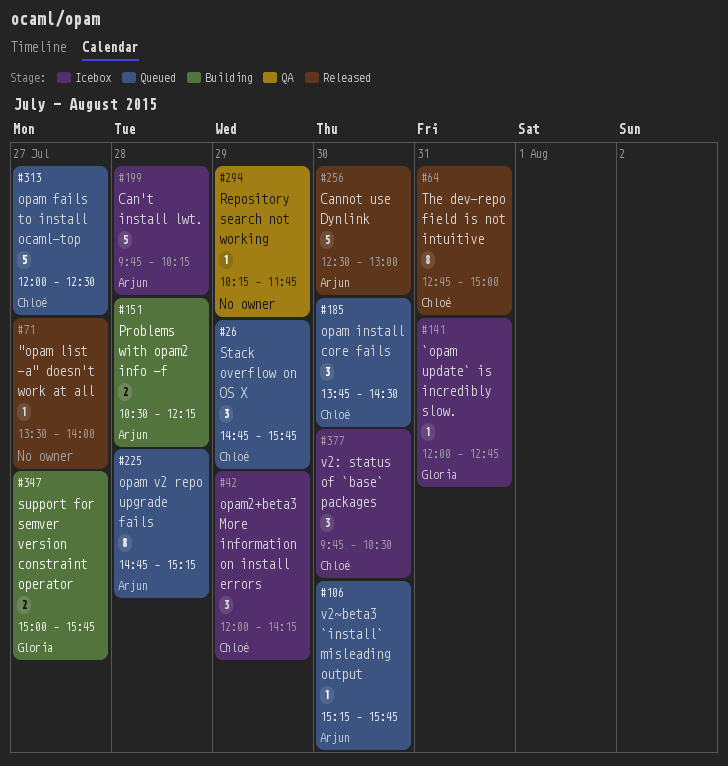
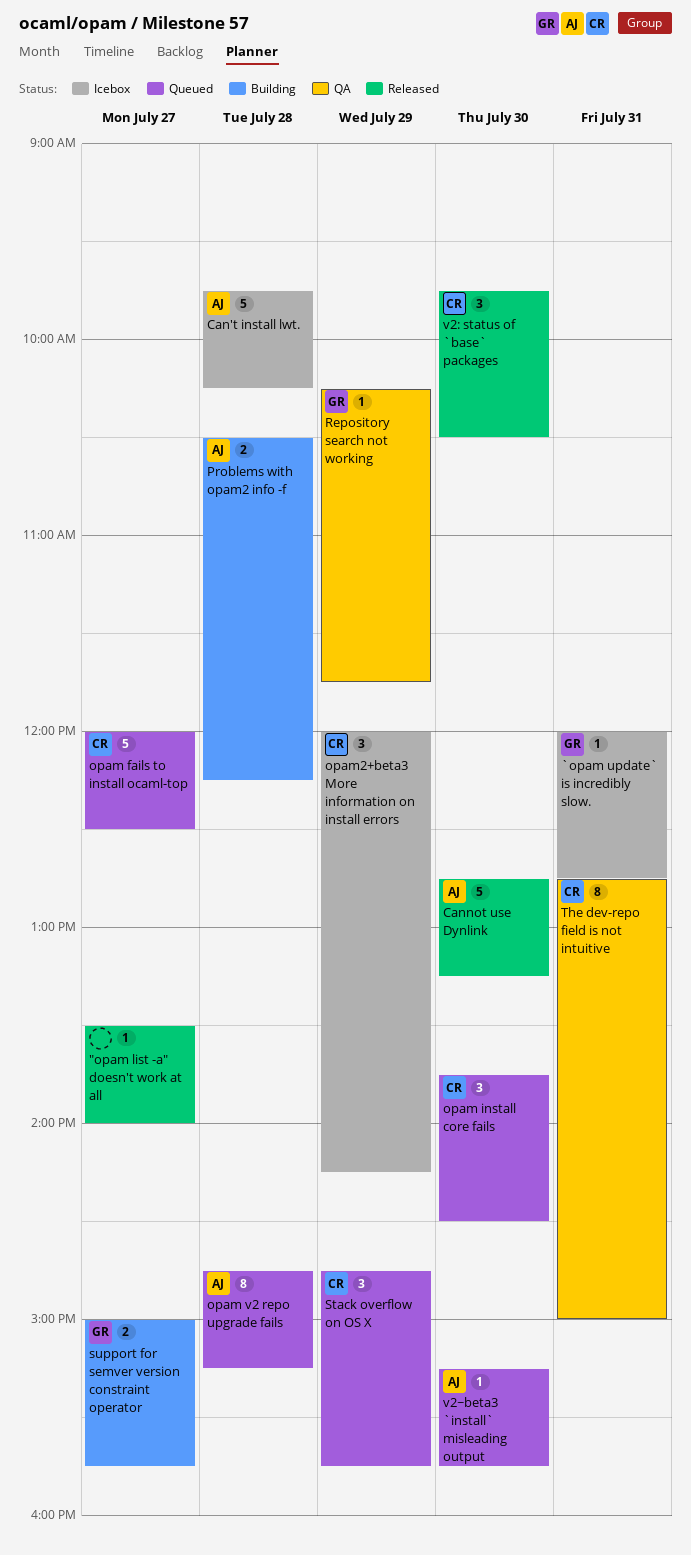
Cannot use Dynlink, begins: 12:30 -> 12:45
Cannot use Dynlink, ends: 13:00 -> 13:15
Repository search not working, owner: none -> Gloria
The dev-repo field is not intuitive, status: Released -> QA
v2: status of `base` packages, status: Icebox -> Released

